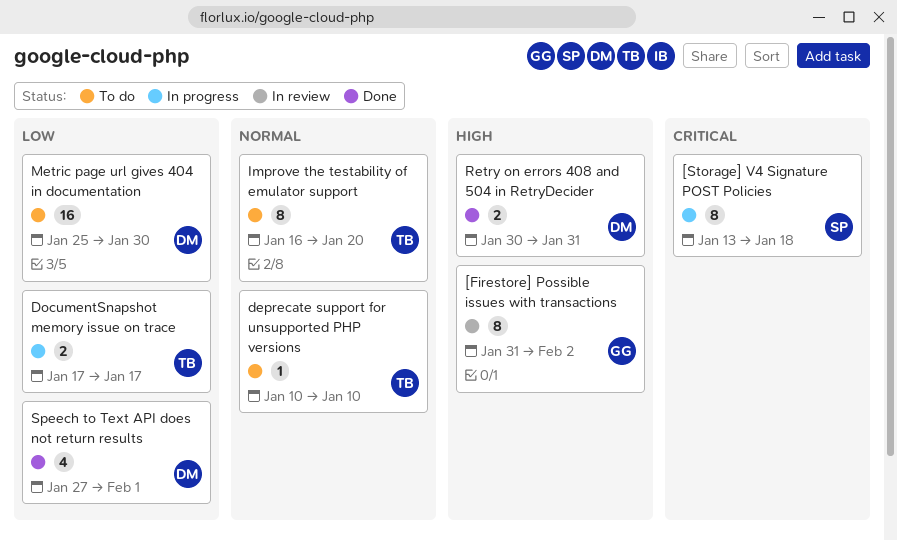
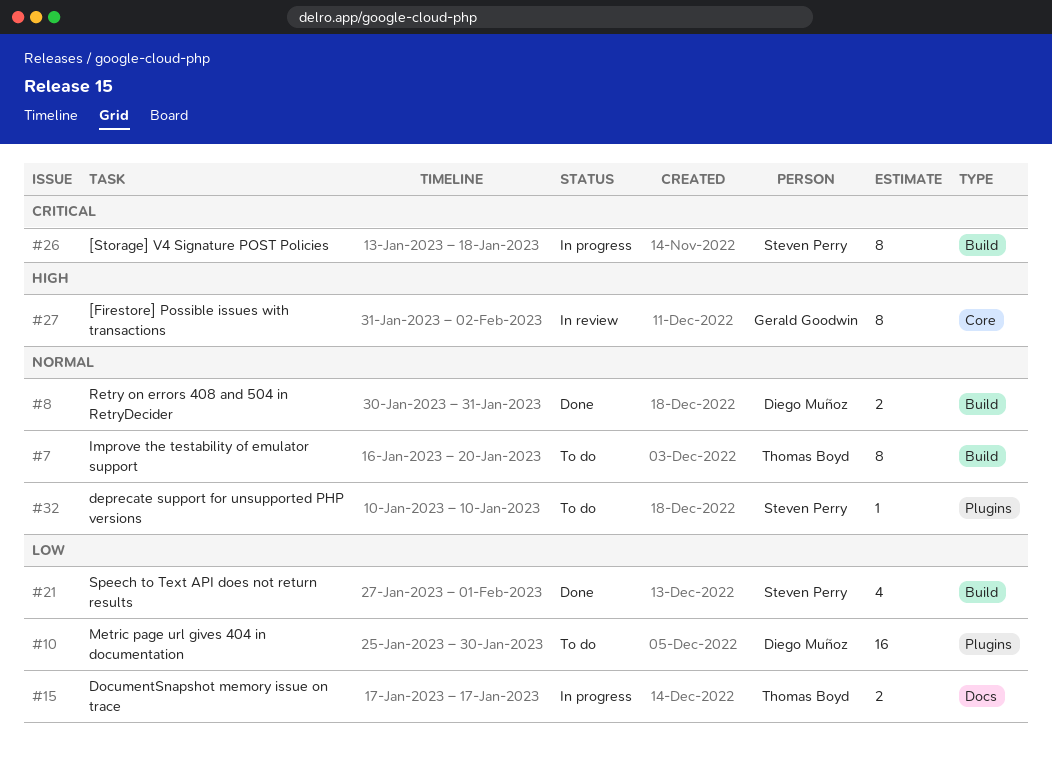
deprecate support for unsupported PHP versions, owner: Thomas Boyd -> Steven Perry
Retry on errors 408 and 504 in RetryDecider, priority: High -> Normal
Speech to Text API does not return results, owner: Diego Muñoz -> Steven Perry

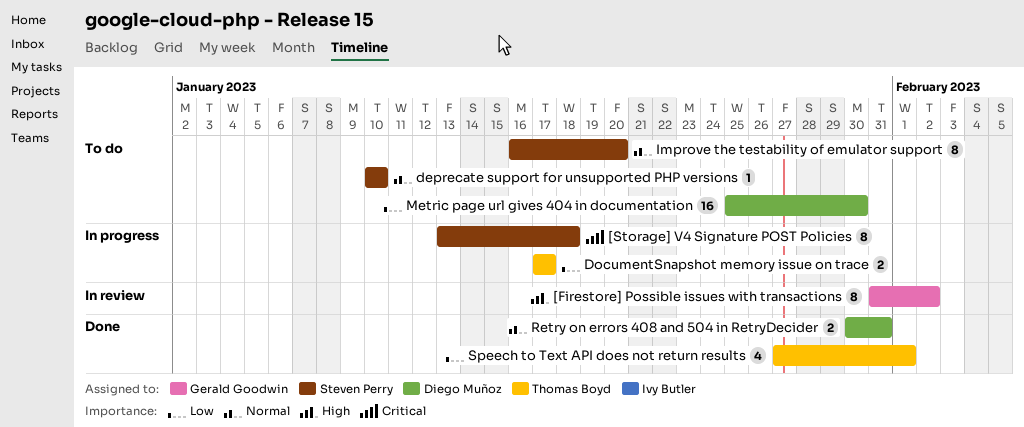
Improve the testability of emulator support, owner: Thomas Boyd -> Steven Perry
Speech to Text API does not return results, owner: Steven Perry -> Thomas Boyd

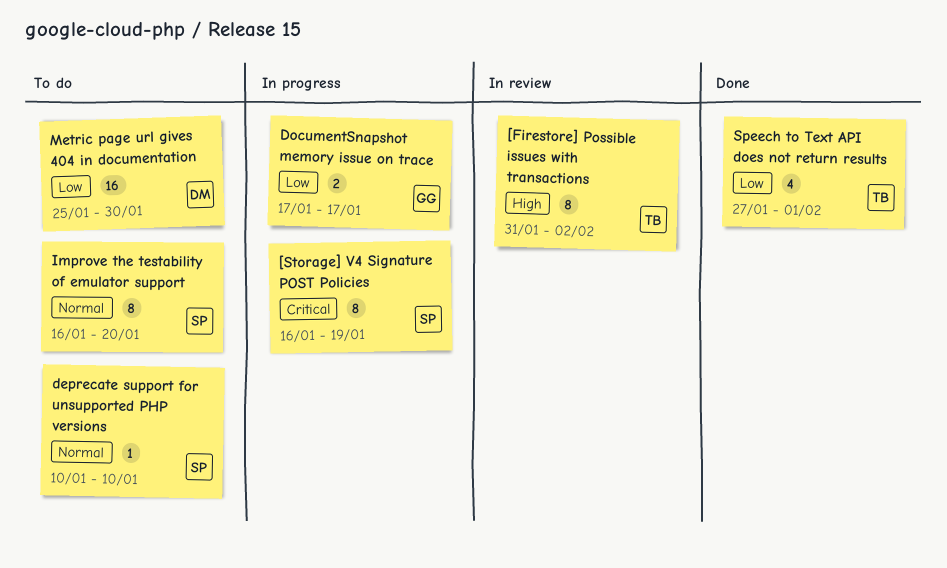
[Firestore] Possible issues with transactions, owner: Gerald Goodwin -> Thomas Boyd
[Storage] V4 Signature POST Policies, start: Jan 13 -> Jan 16
[Storage] V4 Signature POST Policies, due: Jan 18 -> Jan 19
DocumentSnapshot memory issue on trace, owner: Thomas Boyd -> Gerald Goodwin
Retry on errors 408 and 504 in RetryDecider: present -> none

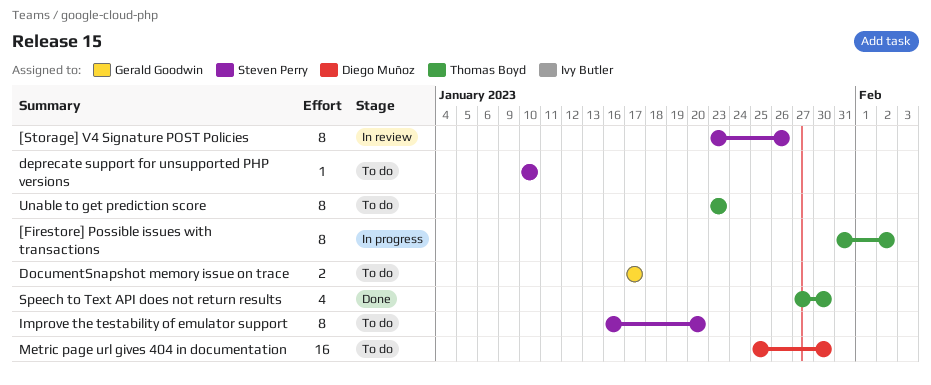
[Firestore] Possible issues with transactions, status: In review -> In progress
[Storage] V4 Signature POST Policies, status: In progress -> In review
[Storage] V4 Signature POST Policies, start: Jan 16 -> Jan 23
[Storage] V4 Signature POST Policies, due: Jan 19 -> Jan 26
DocumentSnapshot memory issue on trace, status: In progress -> To do
Speech to Text API does not return results, due: Feb 1 -> Jan 30
Unable to get prediction score: none -> present

